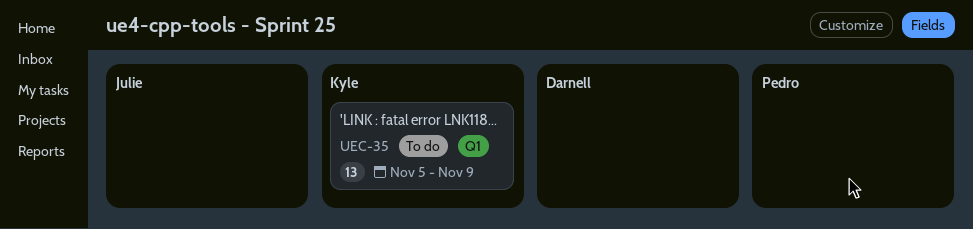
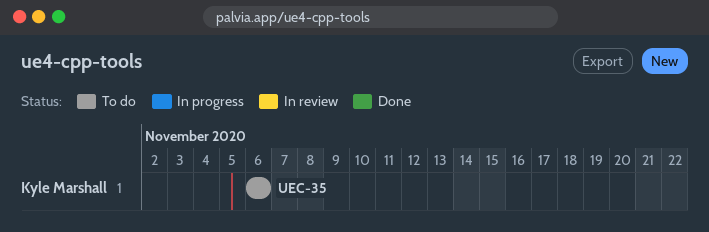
UEC-35, start: Nov 5 -> Nov 6
UEC-35, due: Nov 9 -> Nov 6

